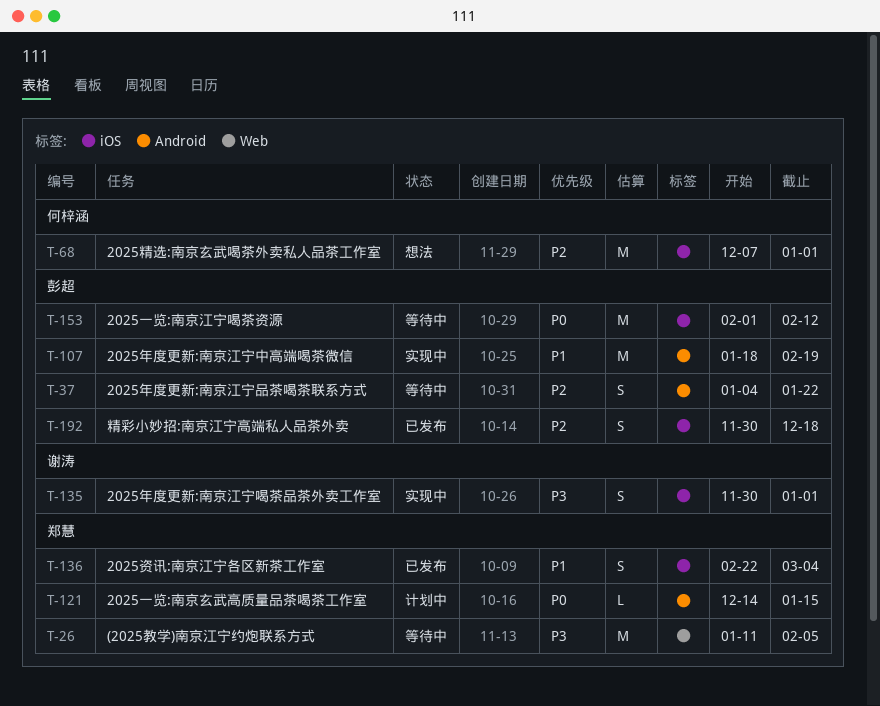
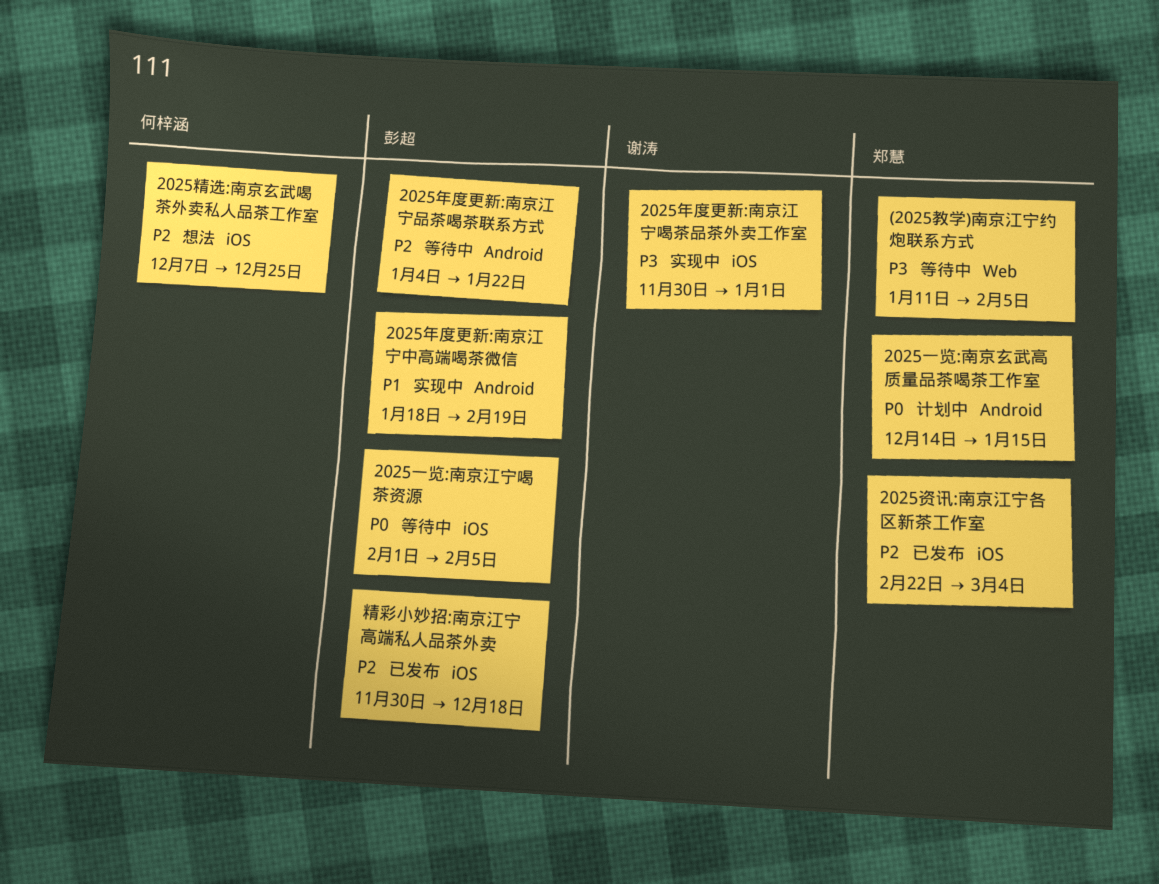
2025一览:南京江宁喝茶资源, due: Feb 12 -> Feb 5
2025精选:南京玄武喝茶外卖私人品茶工作室, due: Jan 1 -> Dec 25
2025资讯:南京江宁各区新茶工作室, priority: P1 -> P2

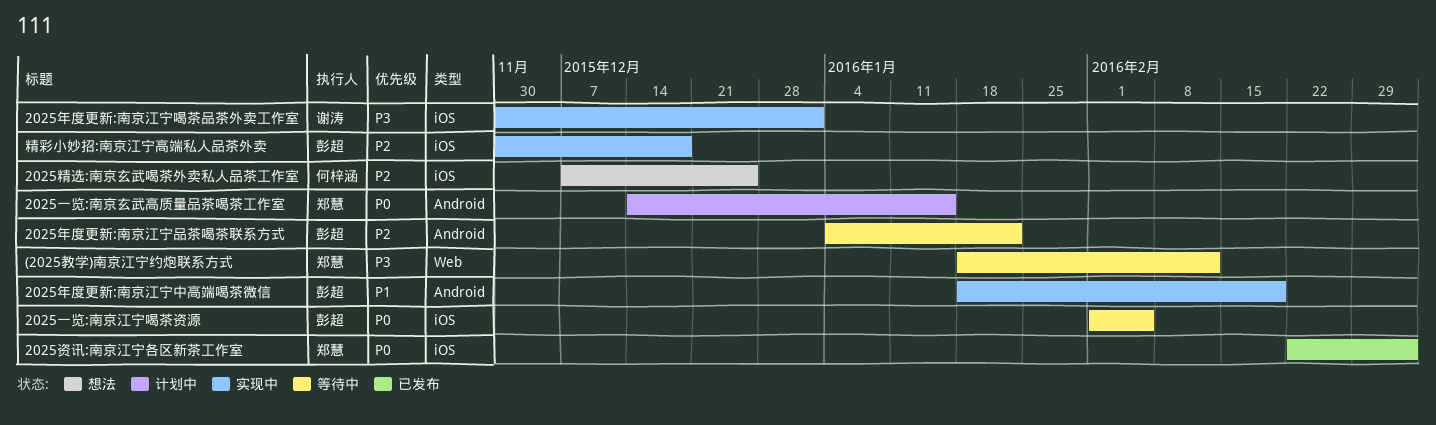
(2025教学)南京江宁约炮联系方式, start: Jan 11 -> Jan 18
(2025教学)南京江宁约炮联系方式, due: Feb 5 -> Feb 12
2025资讯:南京江宁各区新茶工作室, priority: P2 -> P0
精彩小妙招:南京江宁高端私人品茶外卖, status: 已发布 -> 实现中

